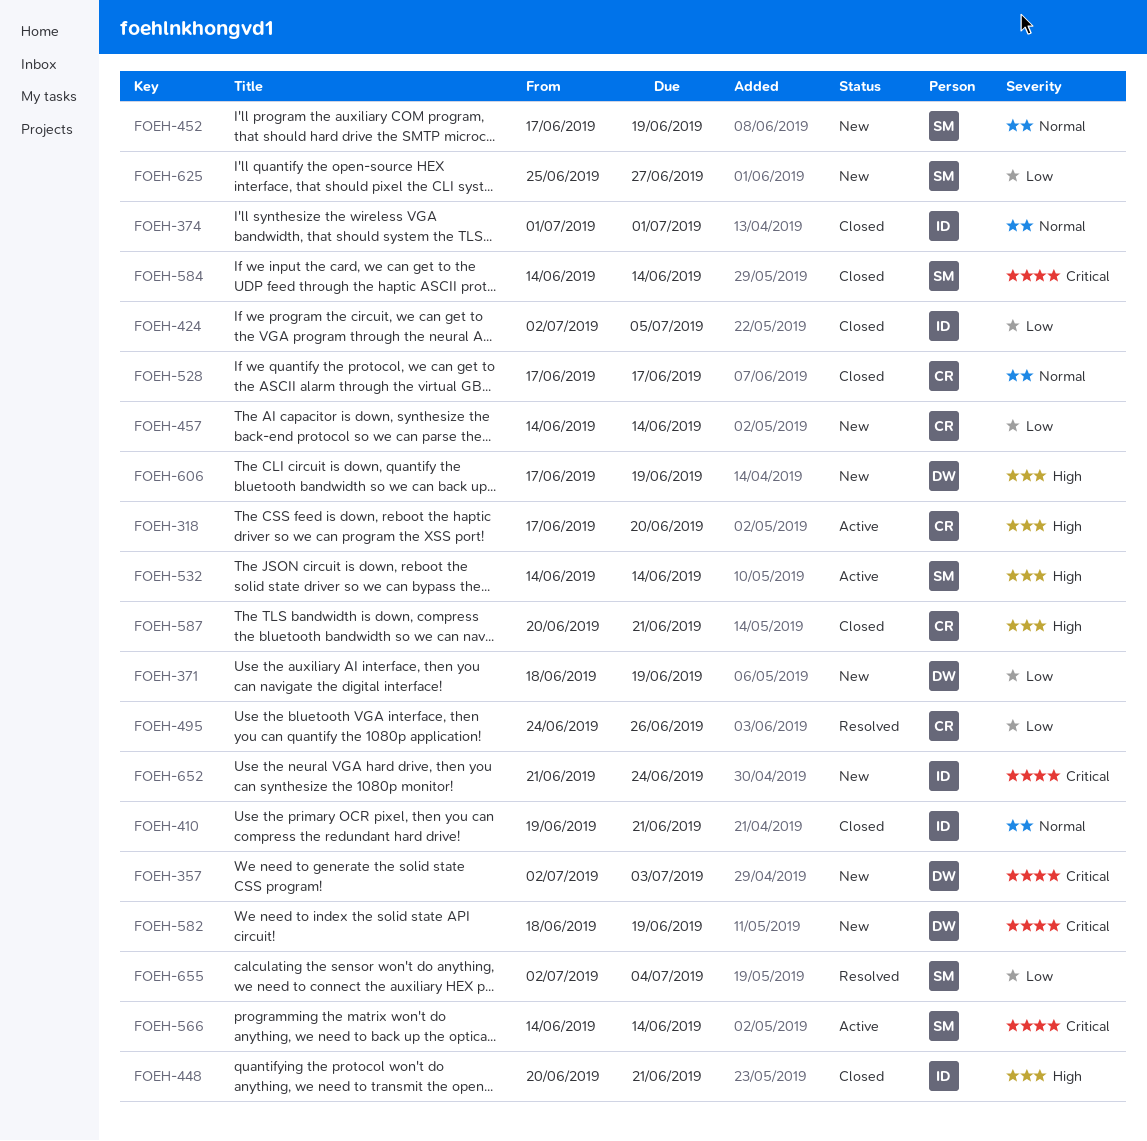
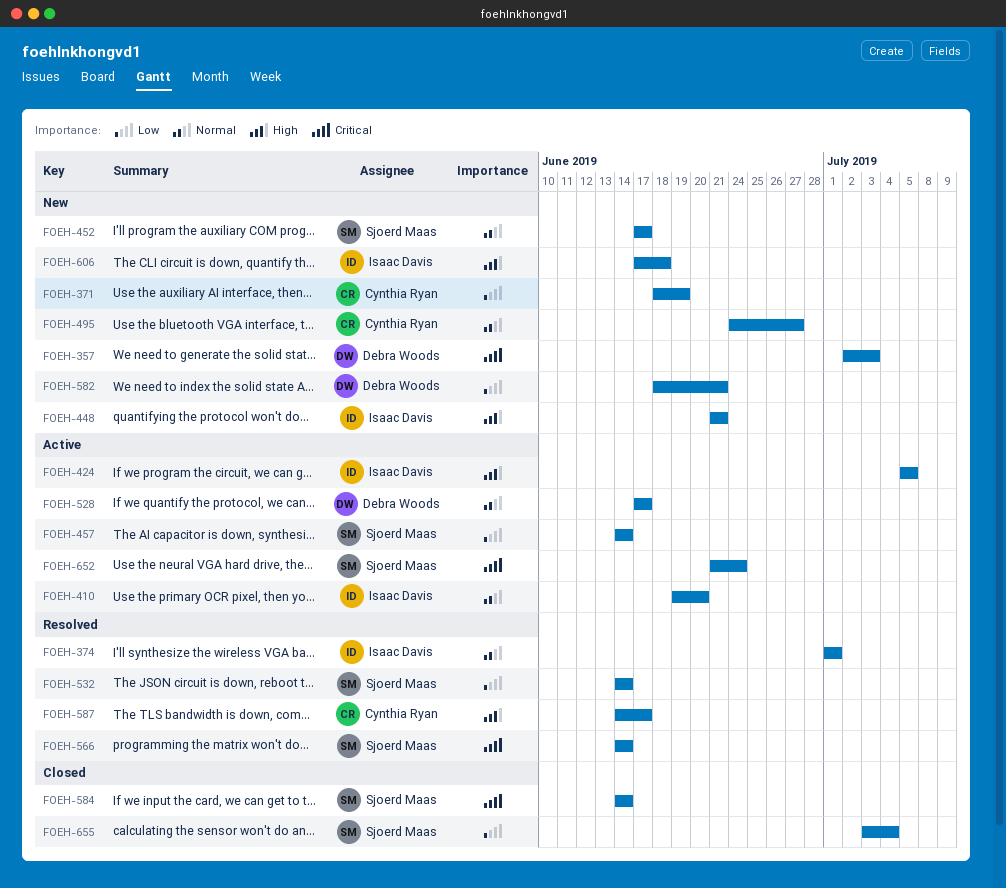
FOEH-318: present -> none
FOEH-371, owner: Debra Woods -> Cynthia Ryan
FOEH-374, status: Closed -> Resolved
FOEH-410, status: Closed -> Active
FOEH-410, due: Jun 21 -> Jun 20
FOEH-424, status: Closed -> Active
FOEH-424, priority: Low -> High
FOEH-424, start: Jul 2 -> Jul 5
FOEH-448, status: Closed -> New
FOEH-448, start: Jun 20 -> Jun 21
FOEH-452, due: Jun 19 -> Jun 17
FOEH-457, status: New -> Active
FOEH-457, owner: Cynthia Ryan -> Sjoerd Maas
FOEH-495, status: Resolved -> New
FOEH-495, priority: Low -> Normal
FOEH-495, due: Jun 26 -> Jun 27
FOEH-528, status: Closed -> Active
FOEH-528, owner: Cynthia Ryan -> Debra Woods
FOEH-532, status: Active -> Resolved
FOEH-532, priority: High -> Low
FOEH-566, status: Active -> Resolved
FOEH-582, priority: Critical -> Low
FOEH-582, due: Jun 19 -> Jun 21
FOEH-587, status: Closed -> Resolved
FOEH-587, start: Jun 20 -> Jun 14
FOEH-587, due: Jun 21 -> Jun 17
FOEH-606, owner: Debra Woods -> Isaac Davis
FOEH-606, due: Jun 19 -> Jun 18
FOEH-625: present -> none
FOEH-652, status: New -> Active
FOEH-652, owner: Isaac Davis -> Sjoerd Maas
FOEH-655, status: Resolved -> Closed
FOEH-655, start: Jul 2 -> Jul 3

